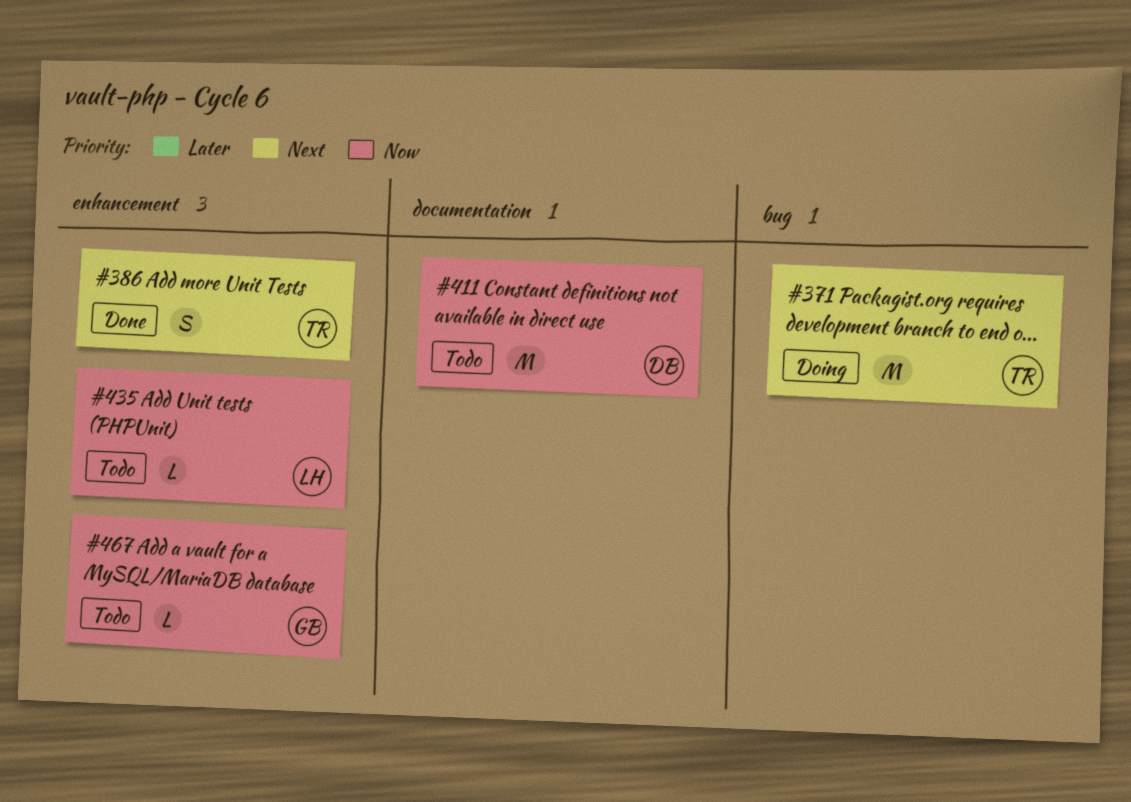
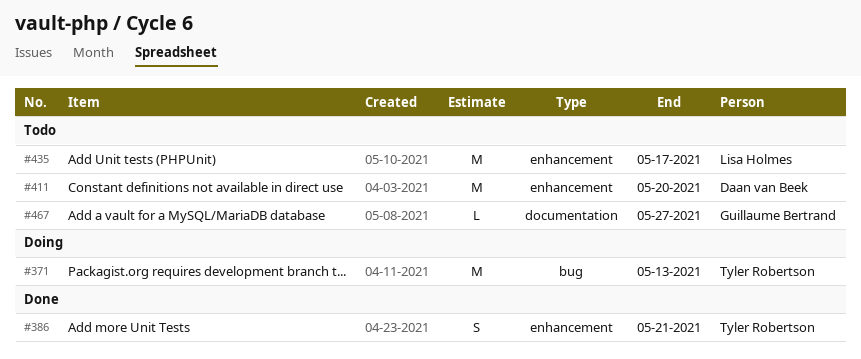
#411, label: documentation -> enhancement
#435, estimate: L -> M
#467, label: enhancement -> documentation

